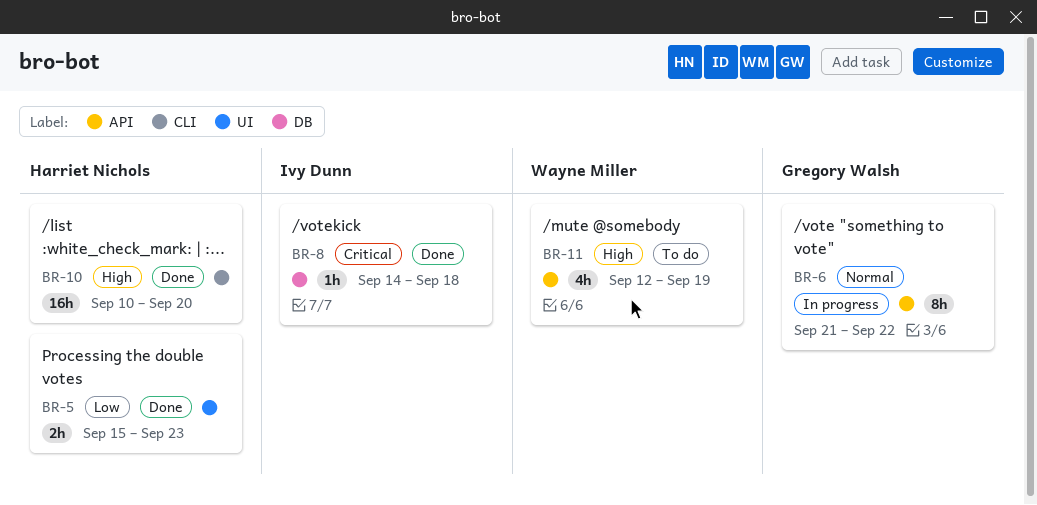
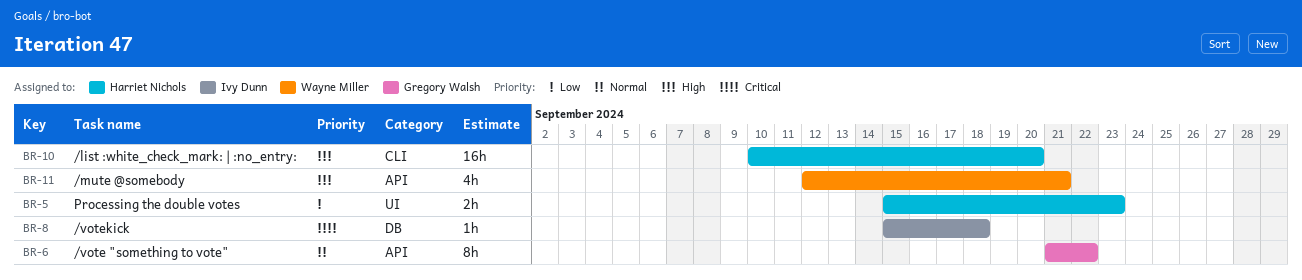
BR-8, start: Sep 14 -> Sep 15
BR-11, due: Sep 19 -> Sep 21

